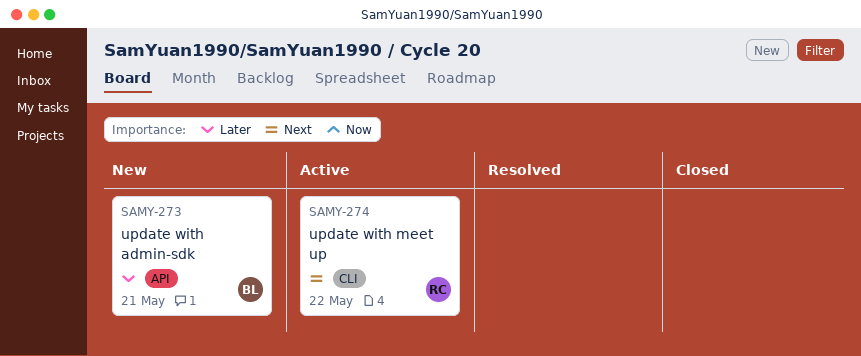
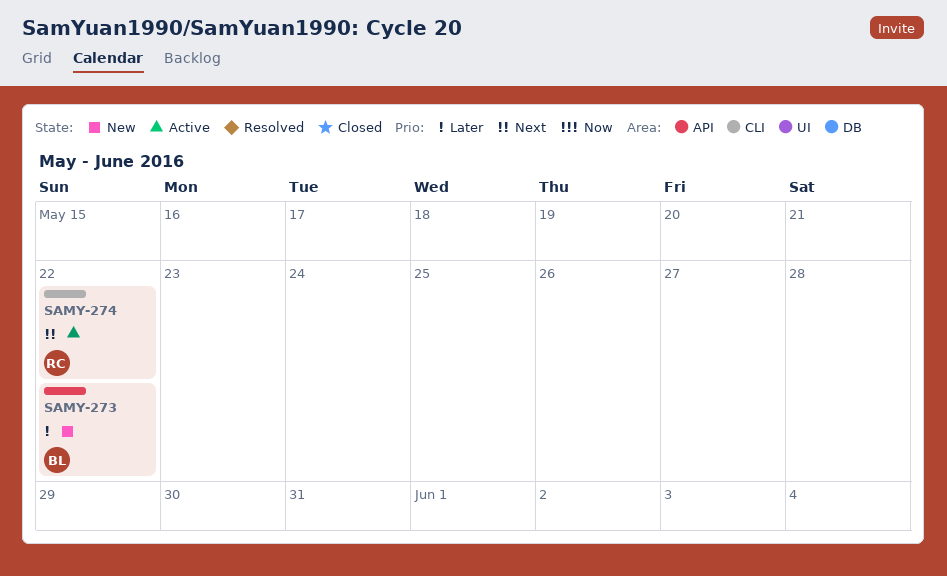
SAMY-273, due: May 21 -> May 22

